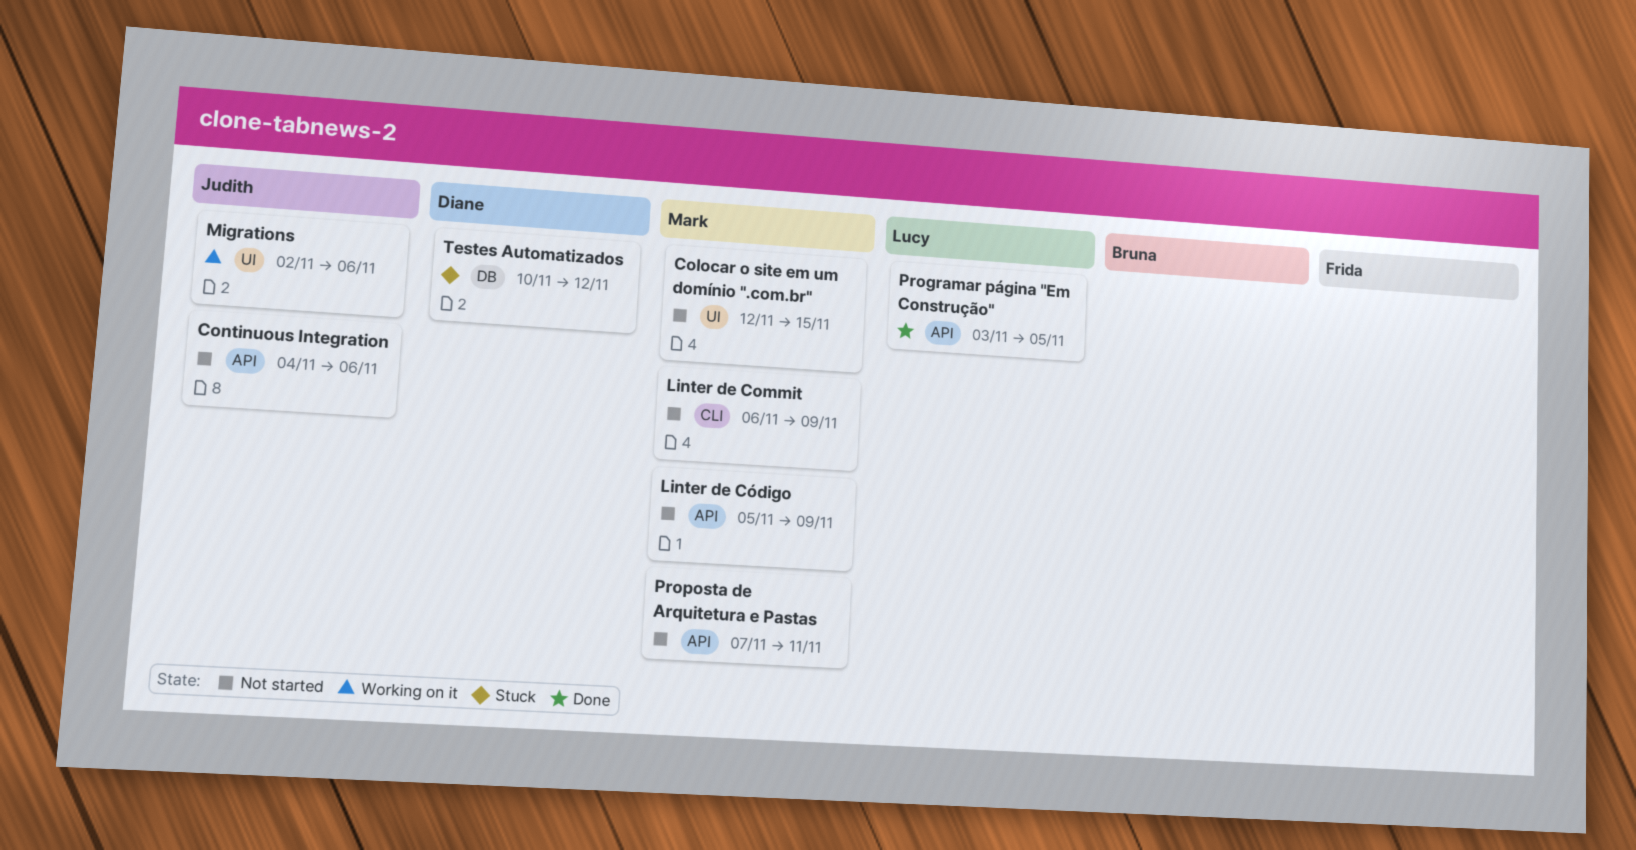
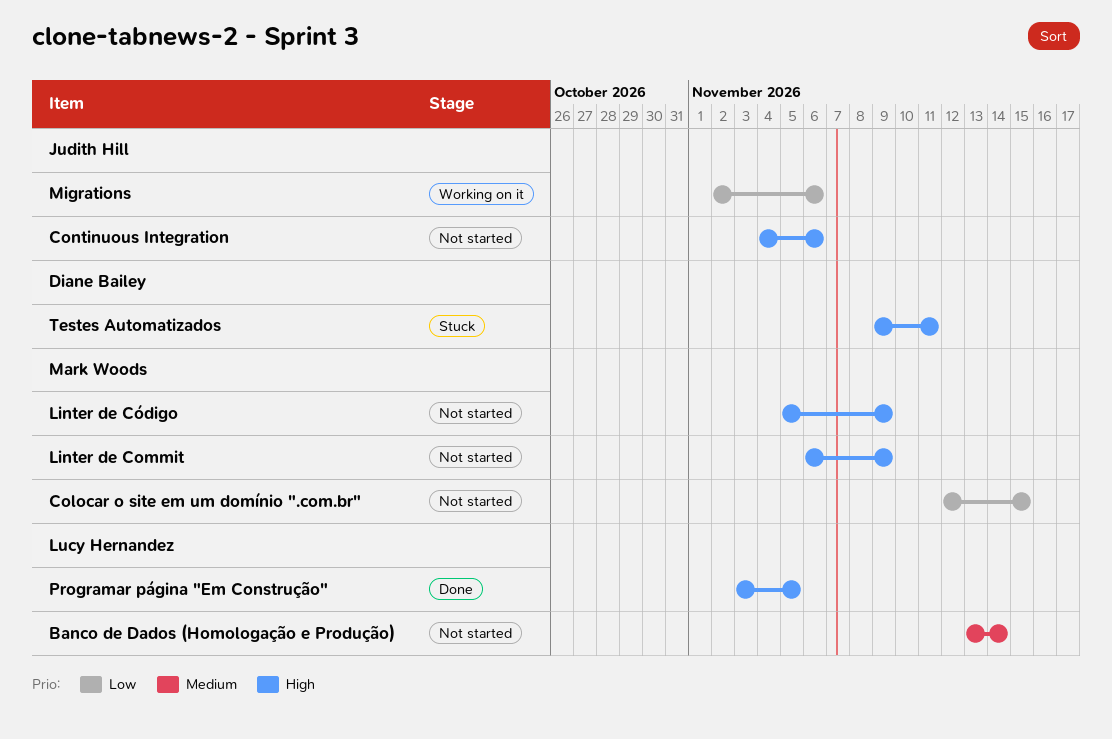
Banco de Dados (Homologação e Produção): none -> present
Proposta de Arquitetura e Pastas: present -> none
Testes Automatizados, start: Nov 10 -> Nov 9
Testes Automatizados, due: Nov 12 -> Nov 11

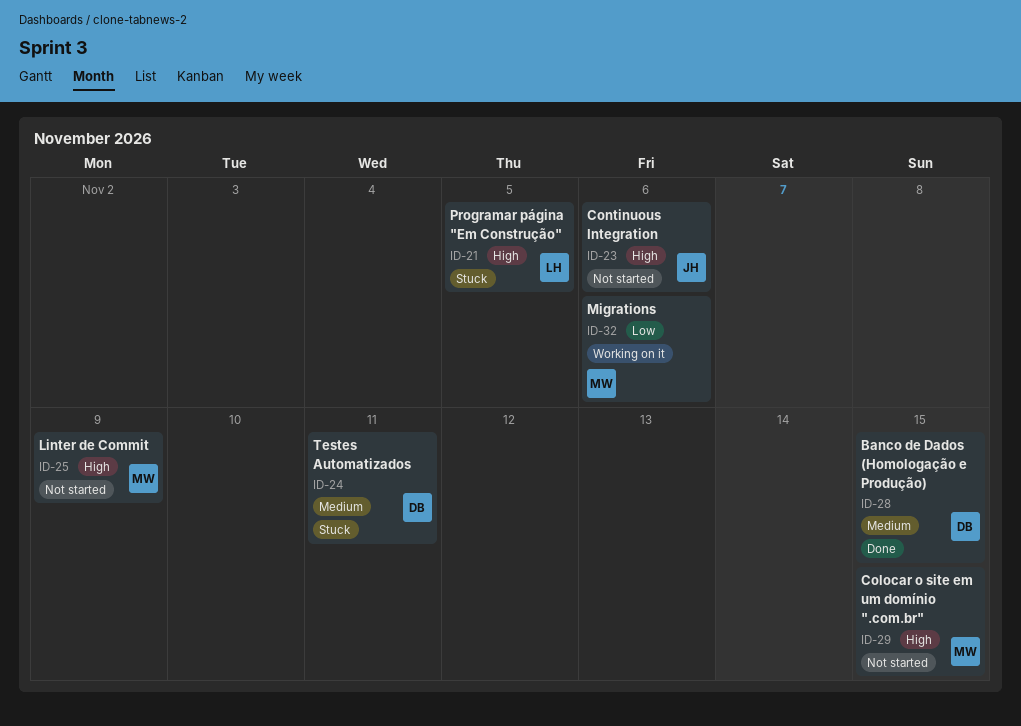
Banco de Dados (Homologação e Produção), status: Not started -> Done
Banco de Dados (Homologação e Produção), owner: Lucy Hernandez -> Diane Bailey
Banco de Dados (Homologação e Produção), due: Nov 14 -> Nov 15
Colocar o site em um domínio ".com.br", priority: Low -> High
Linter de Código: present -> none
Migrations, owner: Judith Hill -> Mark Woods
Programar página "Em Construção", status: Done -> Stuck
Testes Automatizados, priority: High -> Medium

